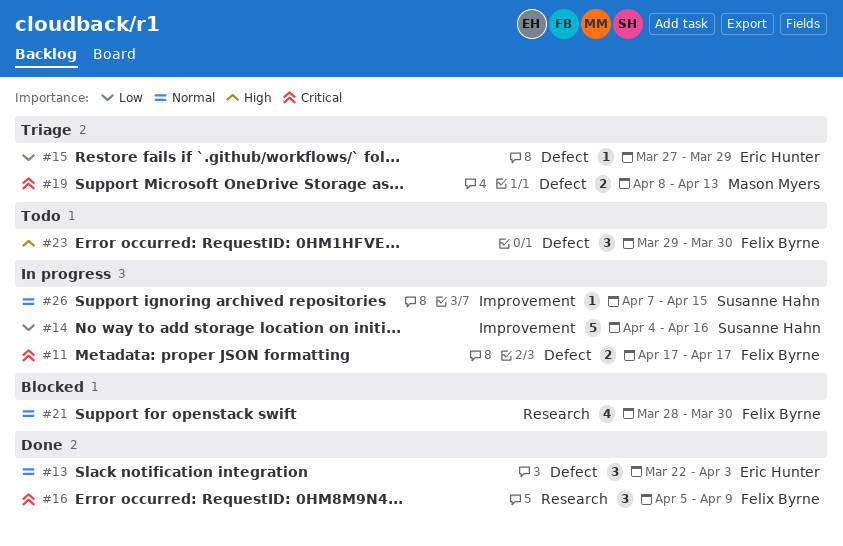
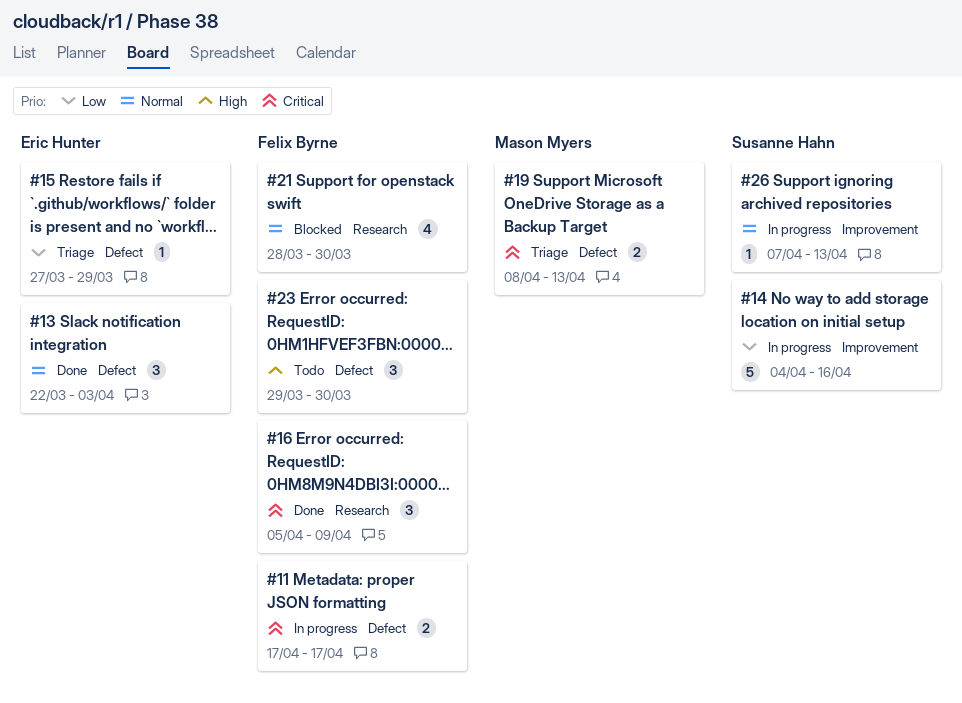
#26, due: Apr 15 -> Apr 13

